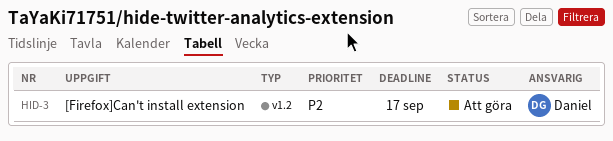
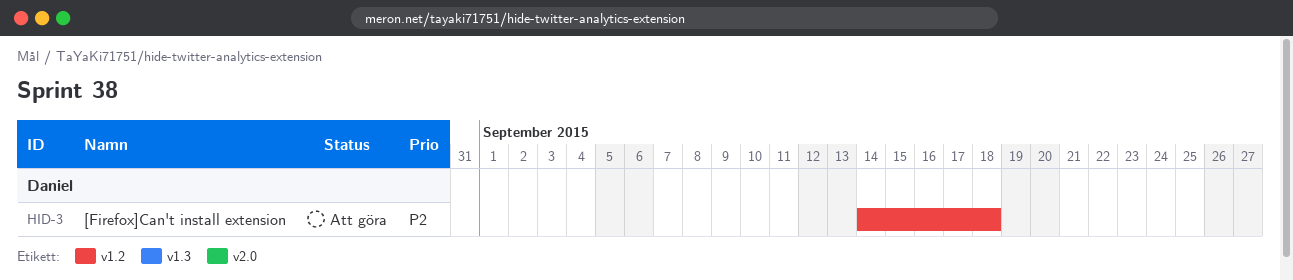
HID-3, due: Sep 17 -> Sep 18

